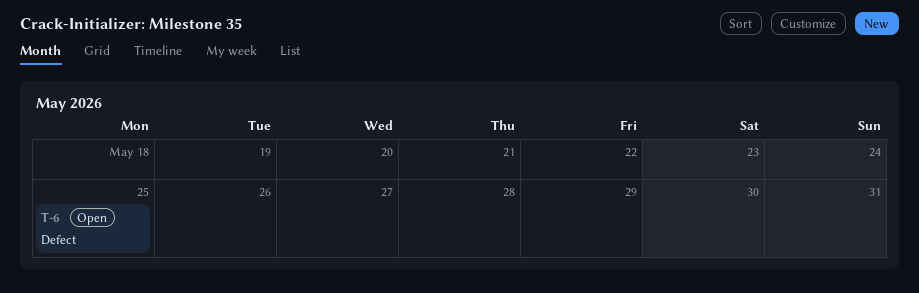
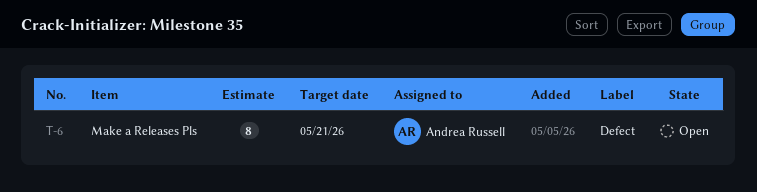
T-6, due: May 25 -> May 21

